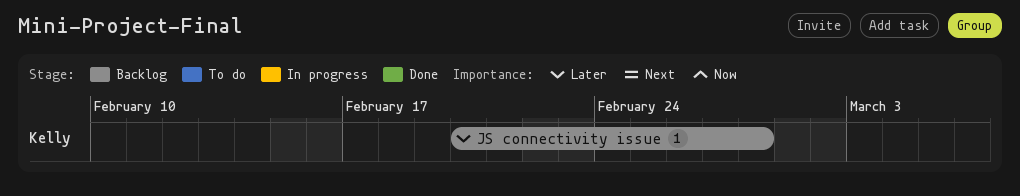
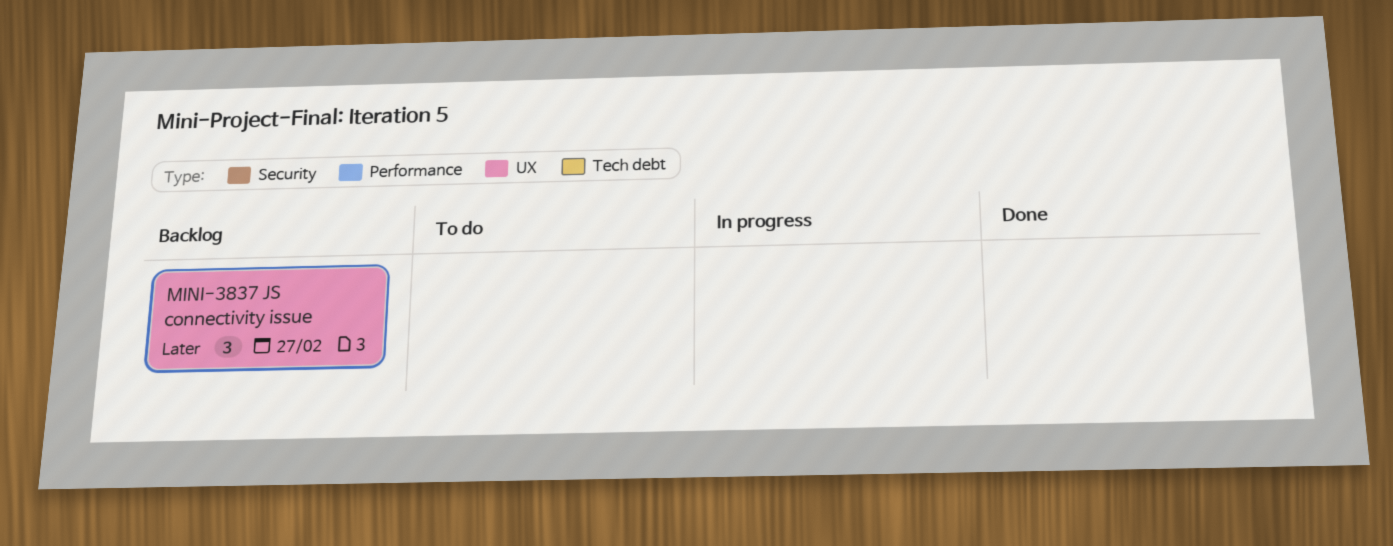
JS connectivity issue, estimate: 1 -> 3
JS connectivity issue, due: Feb 28 -> Feb 27

